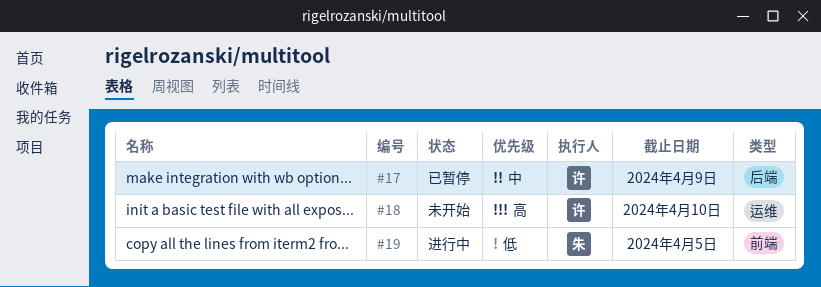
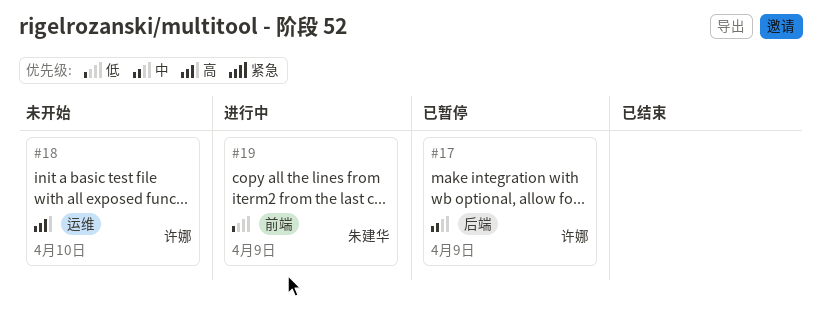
#19, due: Apr 5 -> Apr 9

